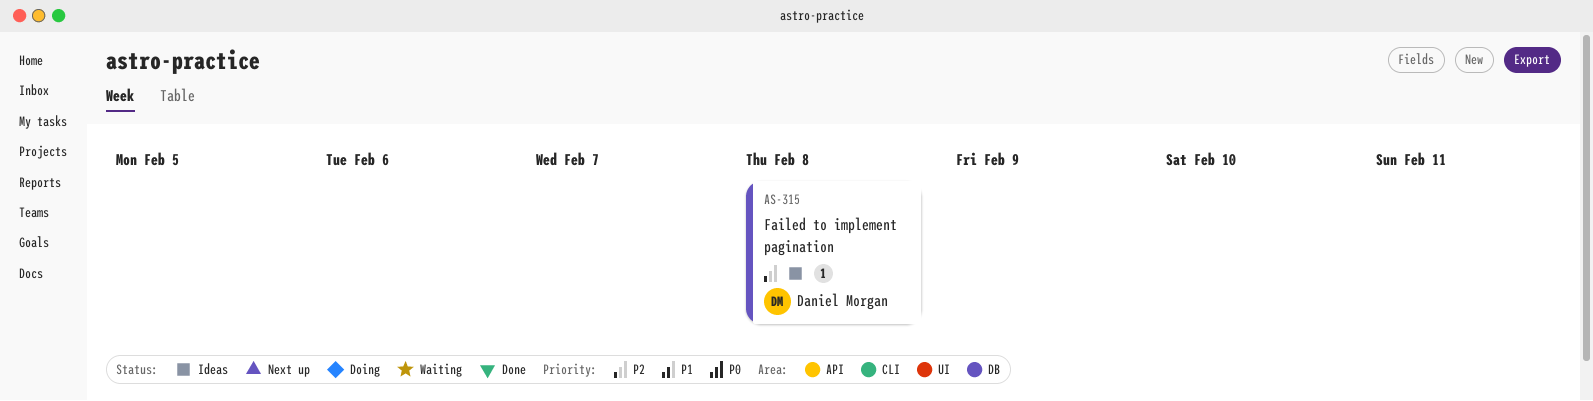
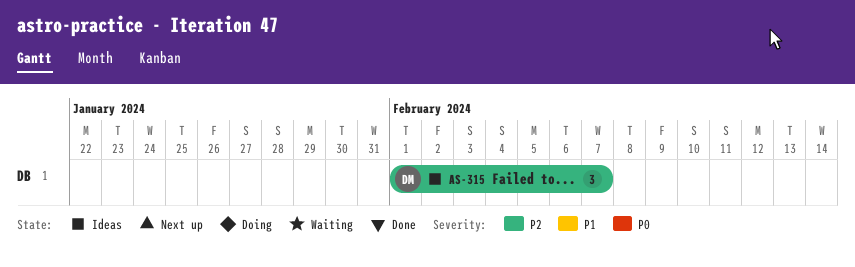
AS-315, estimate: 1 -> 3
AS-315, due: Feb 8 -> Feb 7

